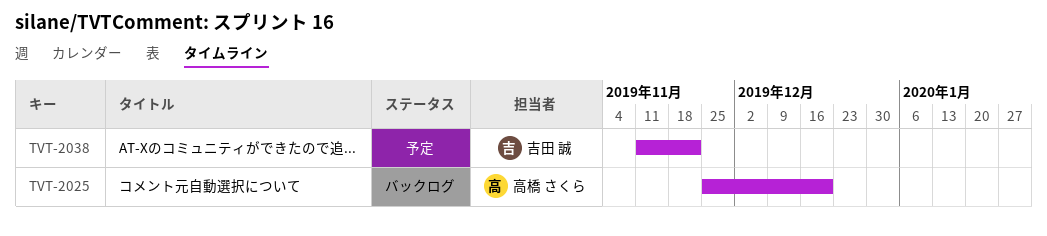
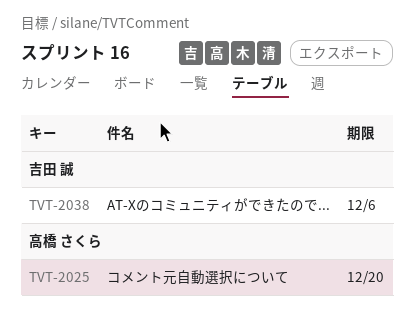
TVT-2038, due: Nov 22 -> Dec 6

